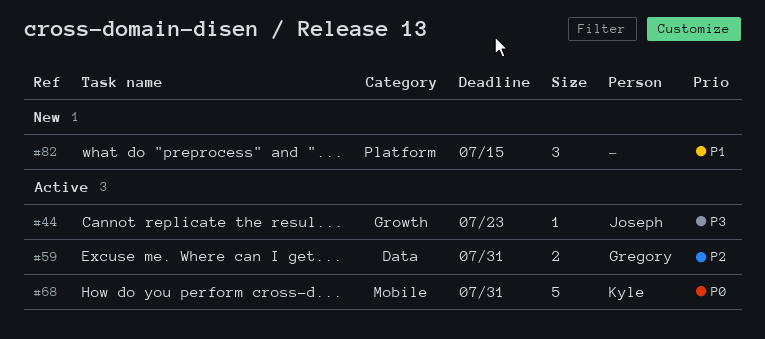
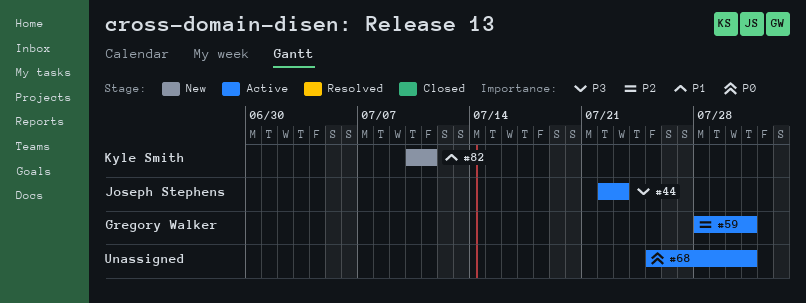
#68, owner: Kyle Smith -> none
#82, owner: none -> Kyle Smith
#82, due: Jul 15 -> Jul 11

